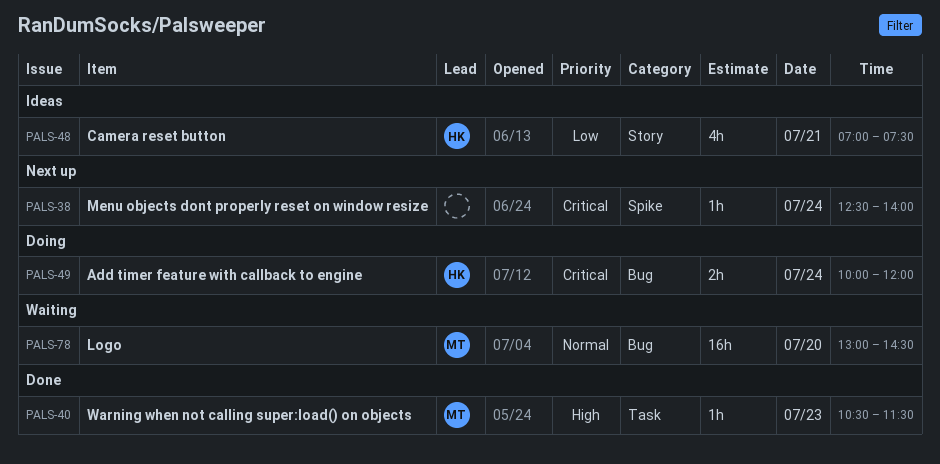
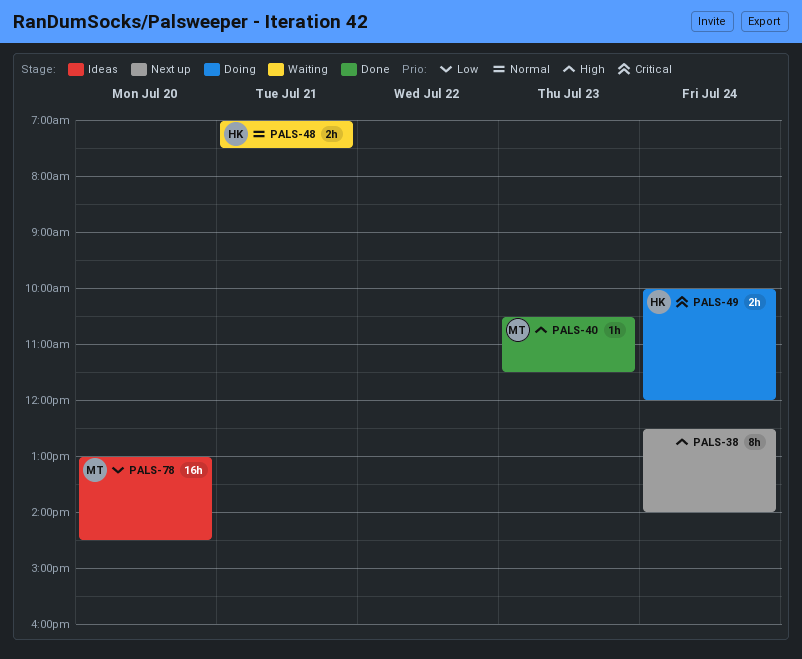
PALS-38, priority: Critical -> High
PALS-38, estimate: 1h -> 8h
PALS-48, status: Ideas -> Waiting
PALS-48, priority: Low -> Normal
PALS-48, estimate: 4h -> 2h
PALS-78, status: Waiting -> Ideas
PALS-78, priority: Normal -> Low

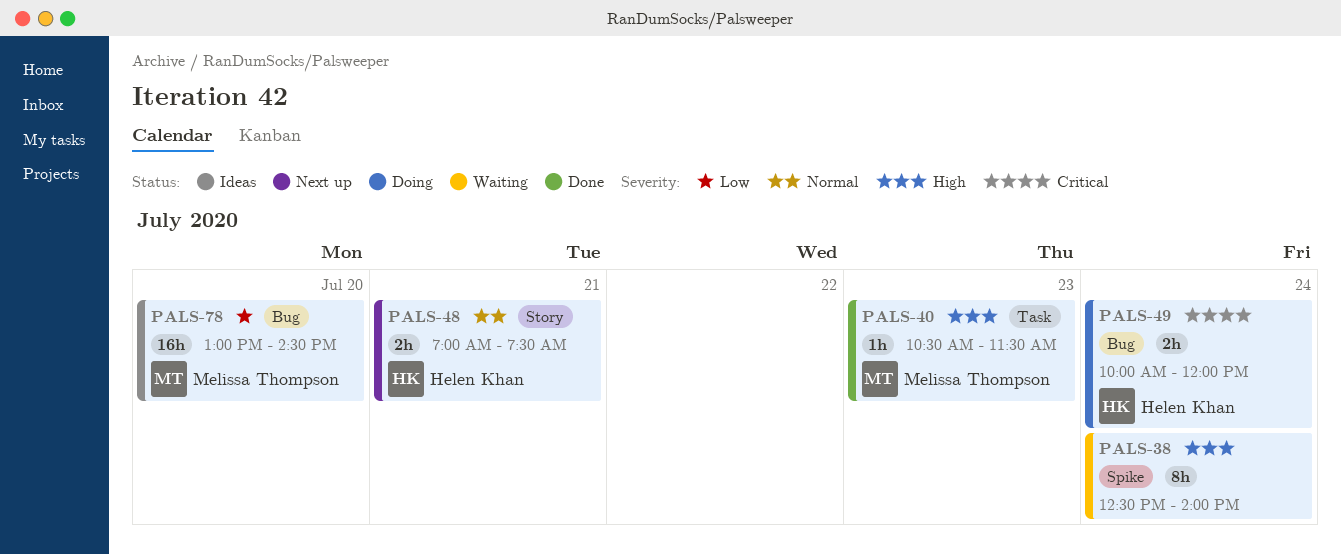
PALS-38, status: Next up -> Waiting
PALS-48, status: Waiting -> Next up

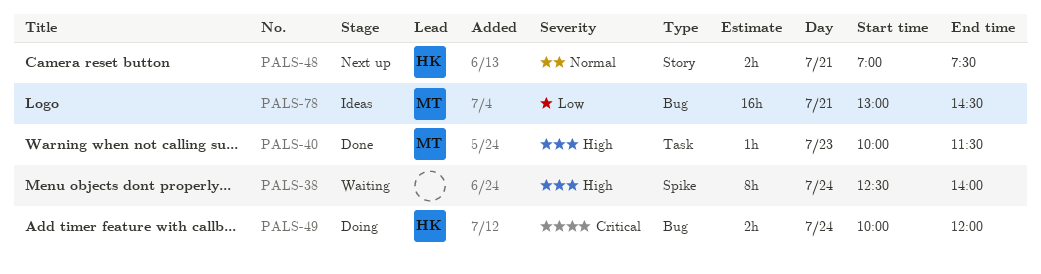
PALS-40, begins: 10:30 -> 10:00
PALS-78, day: Jul 20 -> Jul 21

